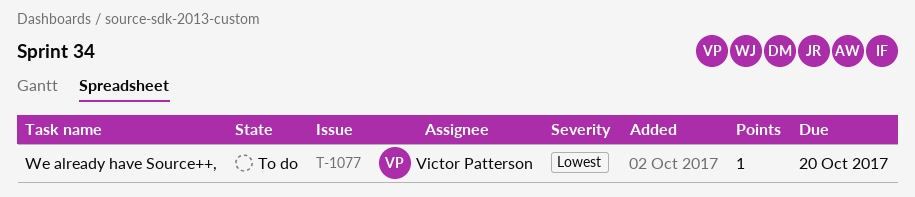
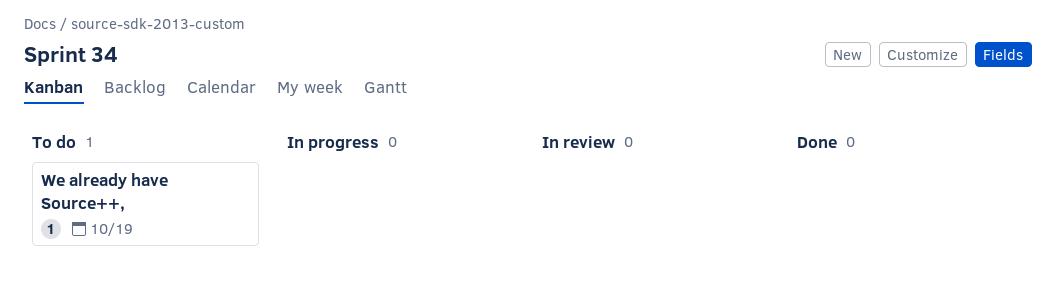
We already have Source++,, due: Oct 20 -> Oct 19

